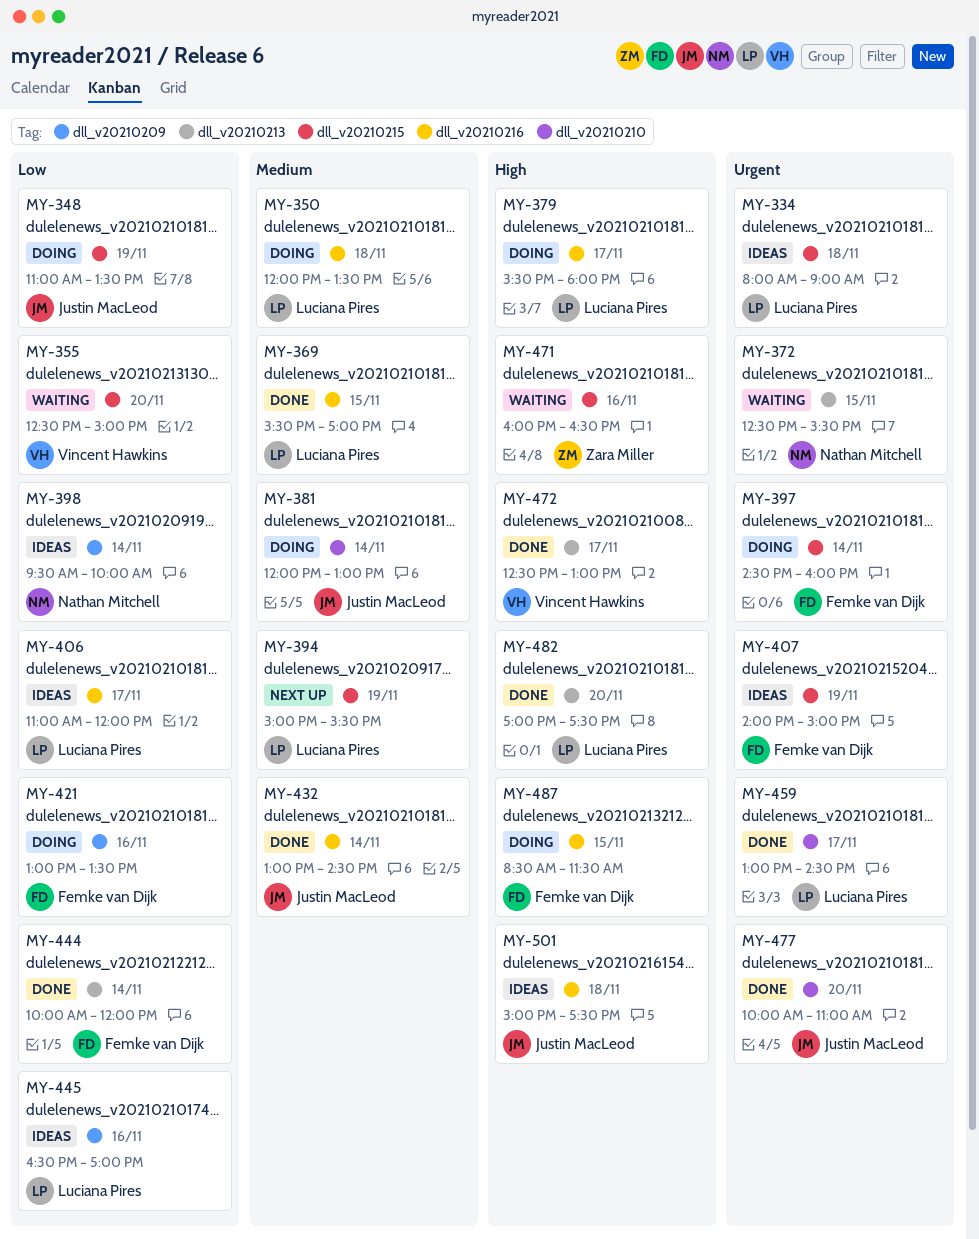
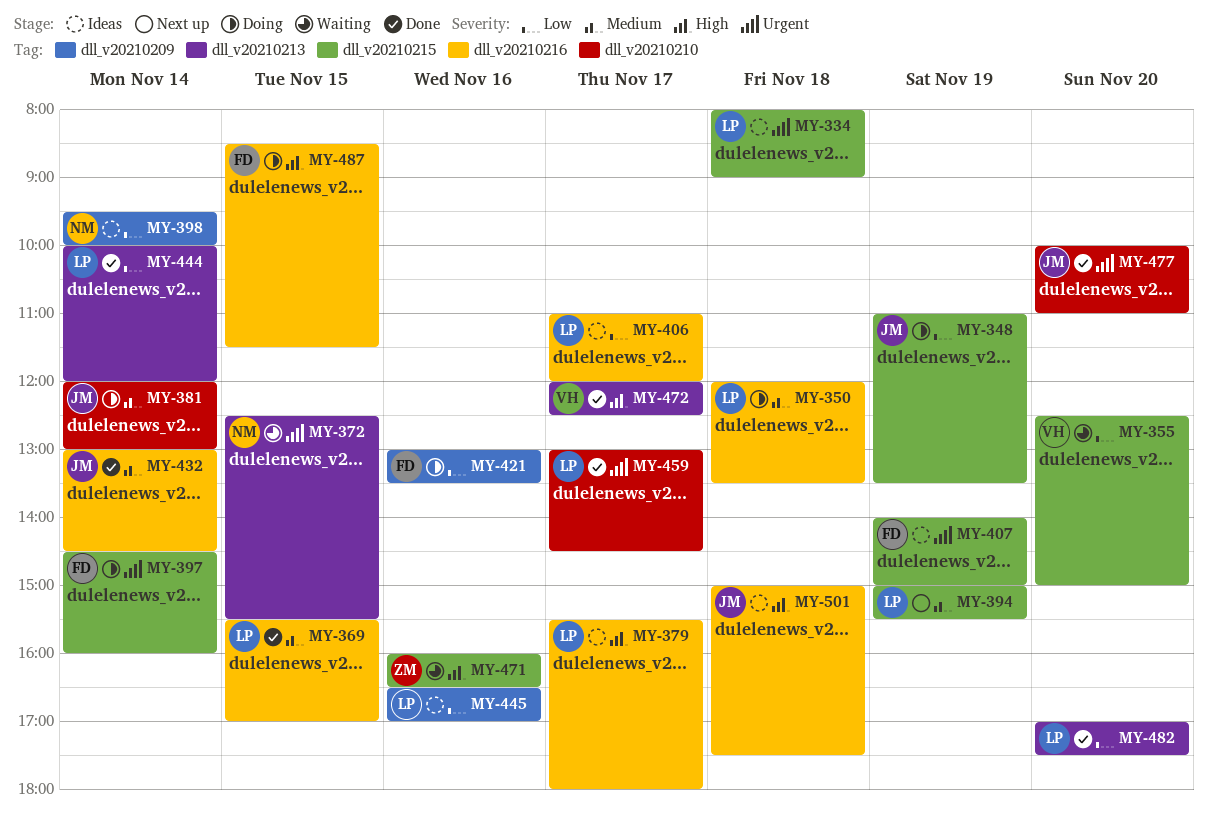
MY-379, status: Doing -> Ideas
MY-444, owner: Femke van Dijk -> Luciana Pires
MY-472, begins: 12:30 -> 12:00
MY-472, ends: 13:00 -> 12:30
MY-482, priority: High -> Low

